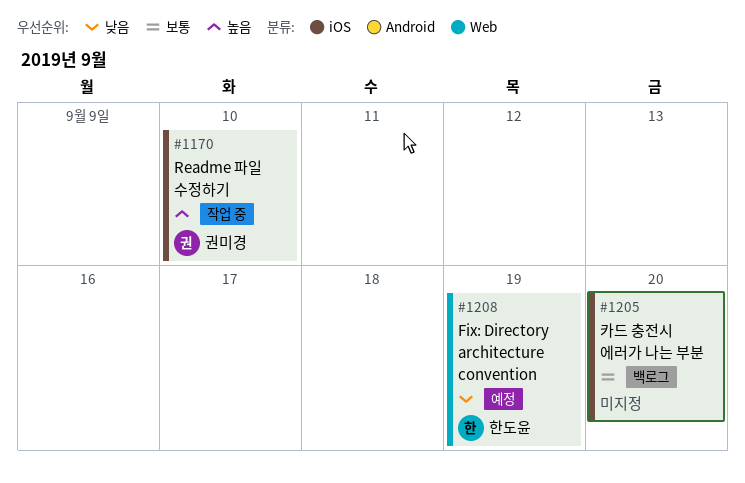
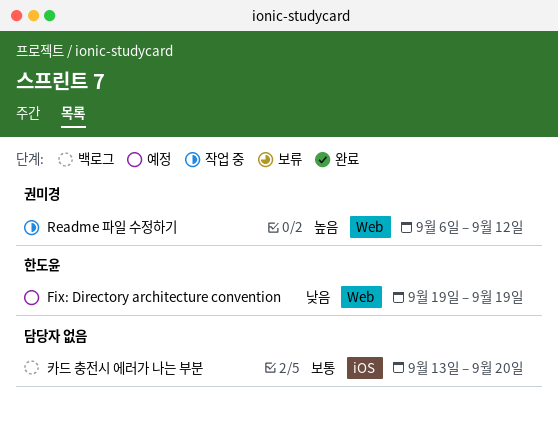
Readme 파일 수정하기, label: iOS -> Web
Readme 파일 수정하기, due: Sep 10 -> Sep 12

